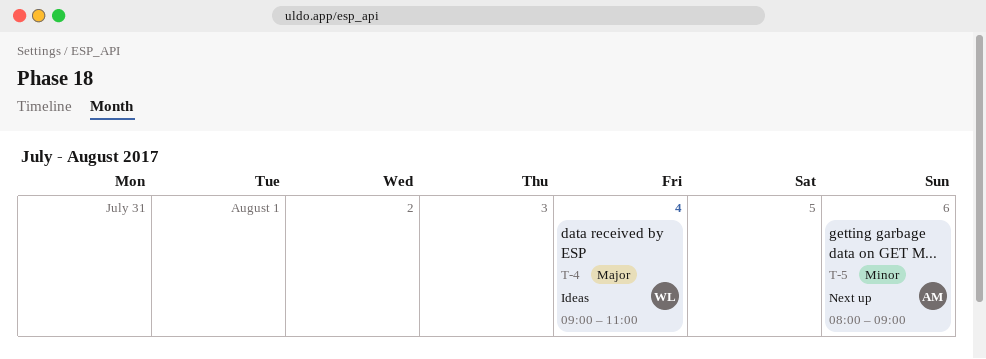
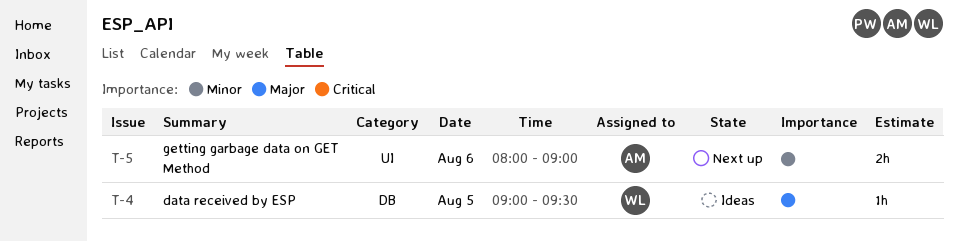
T-4, day: Aug 4 -> Aug 5
T-4, ends: 11:00 -> 09:30

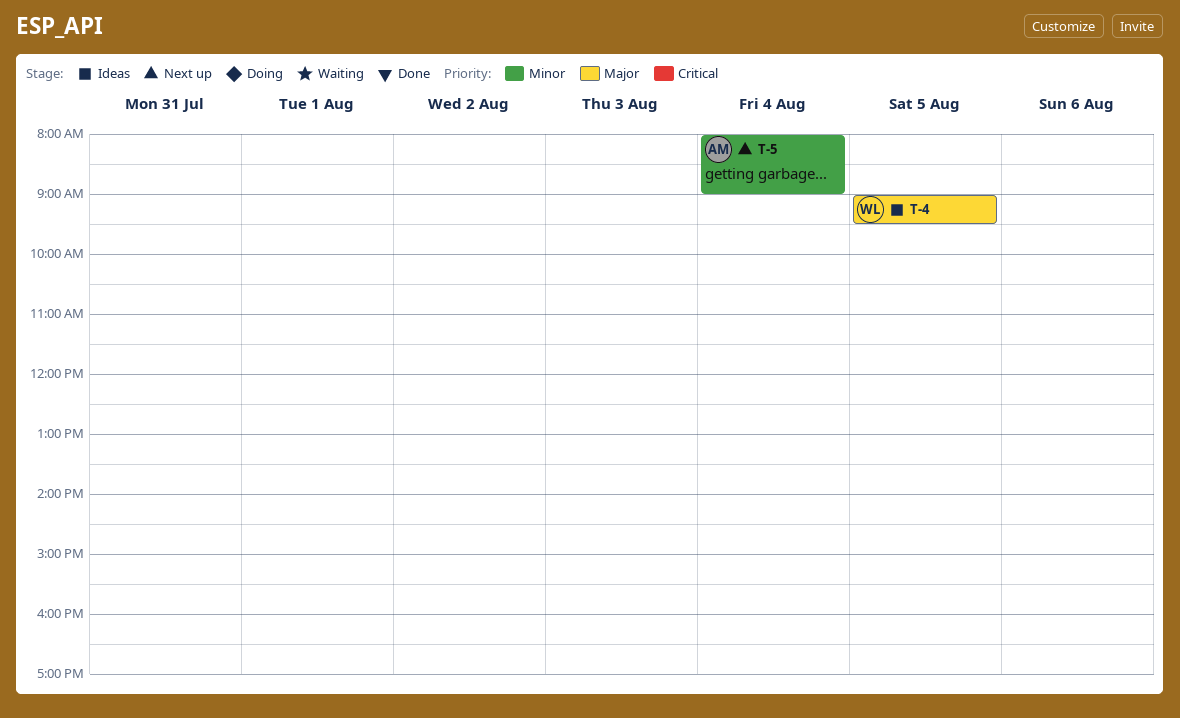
T-5, day: Aug 6 -> Aug 4

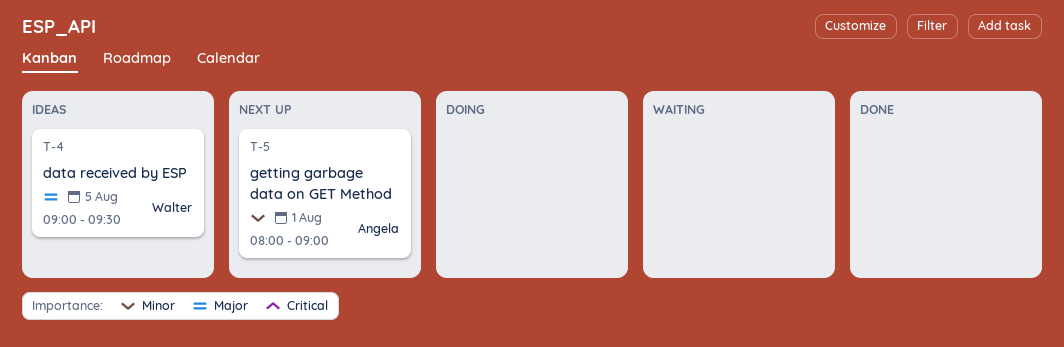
T-5, day: Aug 4 -> Aug 1

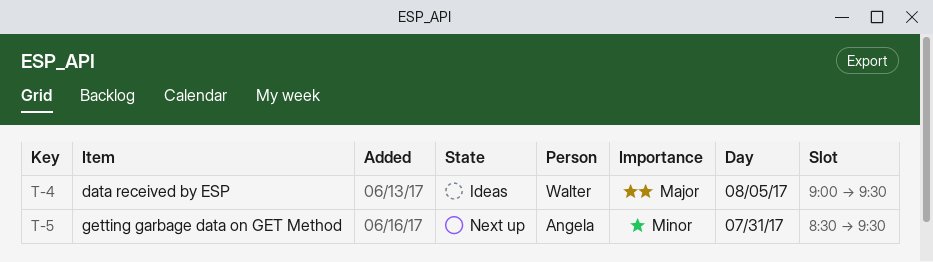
T-5, day: Aug 1 -> Jul 31
T-5, begins: 08:00 -> 08:30
T-5, ends: 09:00 -> 09:30

